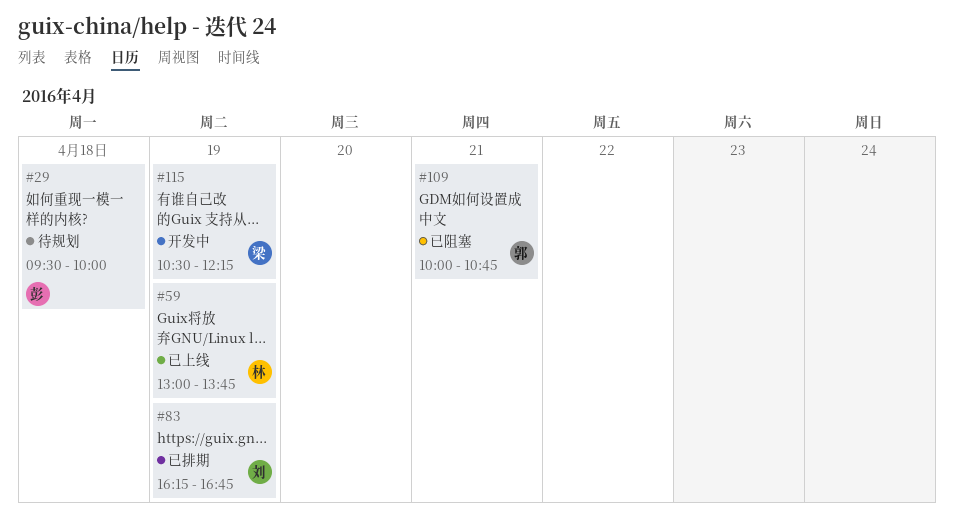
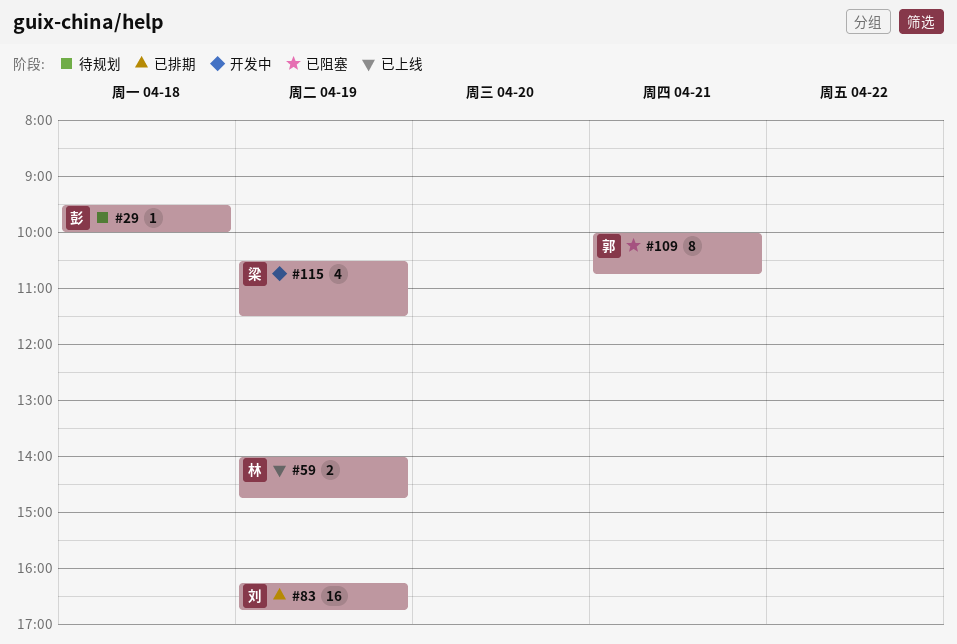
#59, begins: 13:00 -> 14:00
#59, ends: 13:45 -> 14:45
#115, ends: 12:15 -> 11:30

